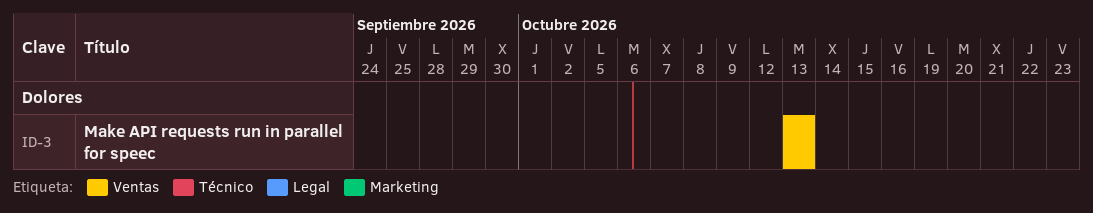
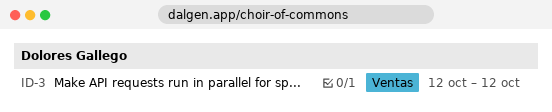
ID-3, start: Oct 13 -> Oct 12
ID-3, due: Oct 13 -> Oct 12

